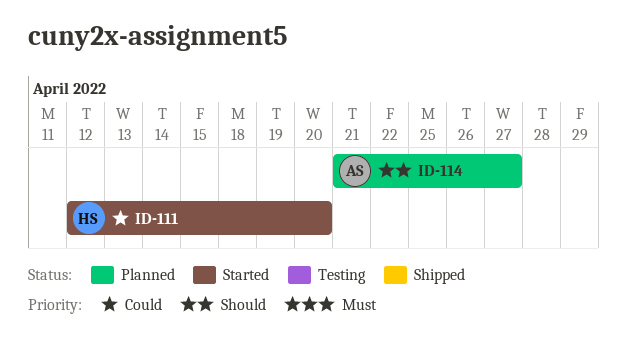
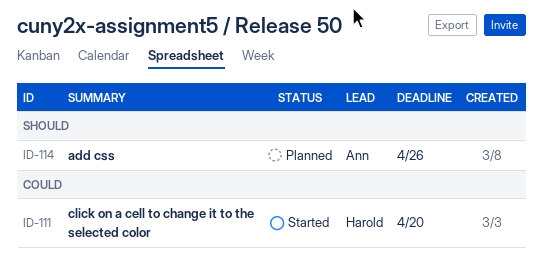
ID-114, due: Apr 27 -> Apr 26

